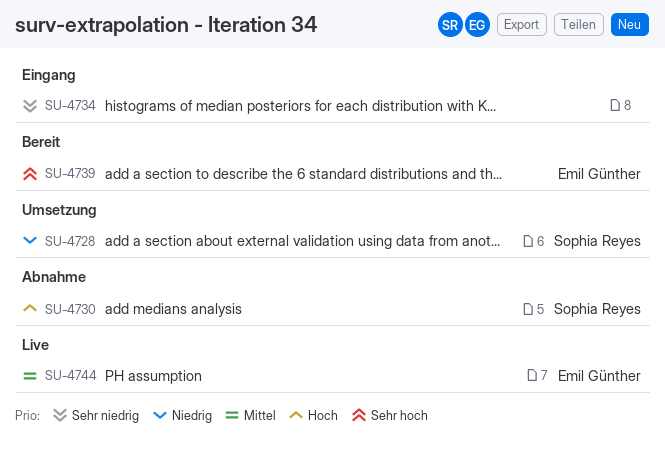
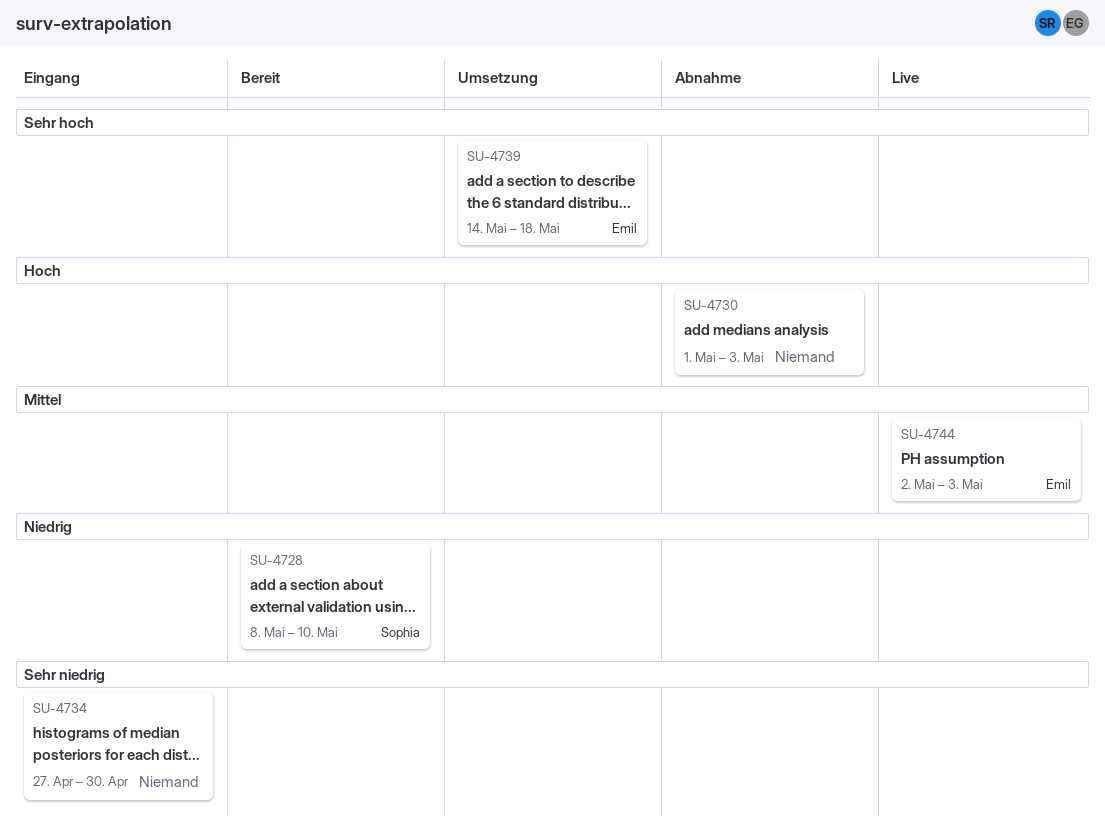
SU-4728, status: Umsetzung -> Bereit
SU-4730, owner: Sophia Reyes -> none
SU-4739, status: Bereit -> Umsetzung

